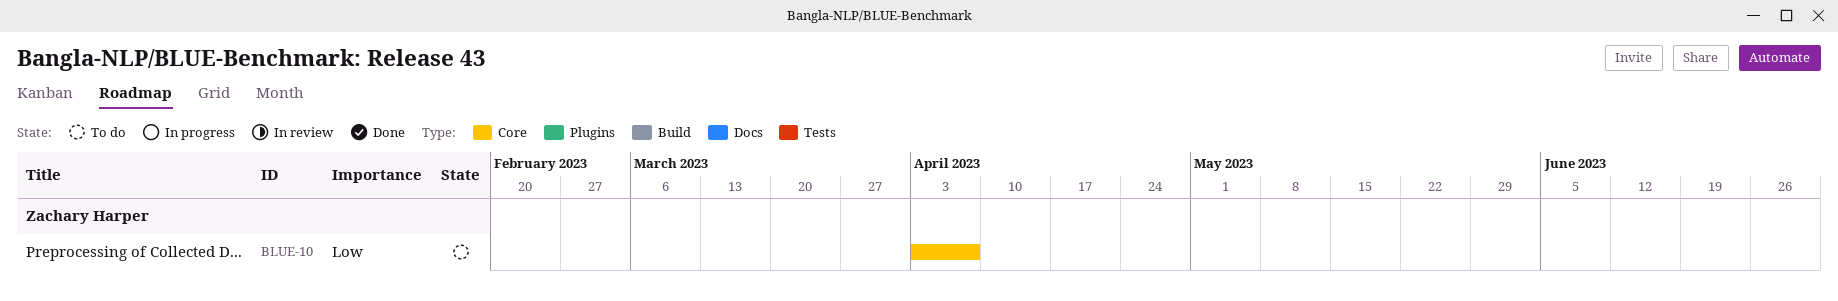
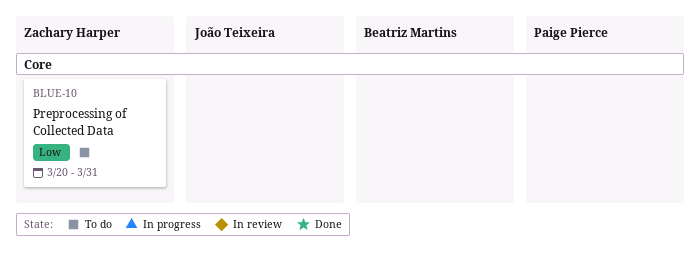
BLUE-10, start: Apr 3 -> Mar 20
BLUE-10, due: Apr 7 -> Mar 31

